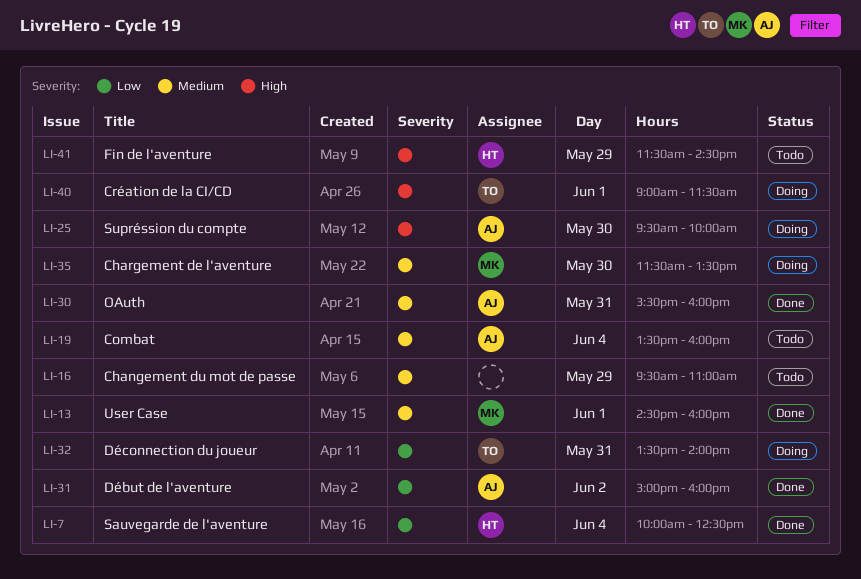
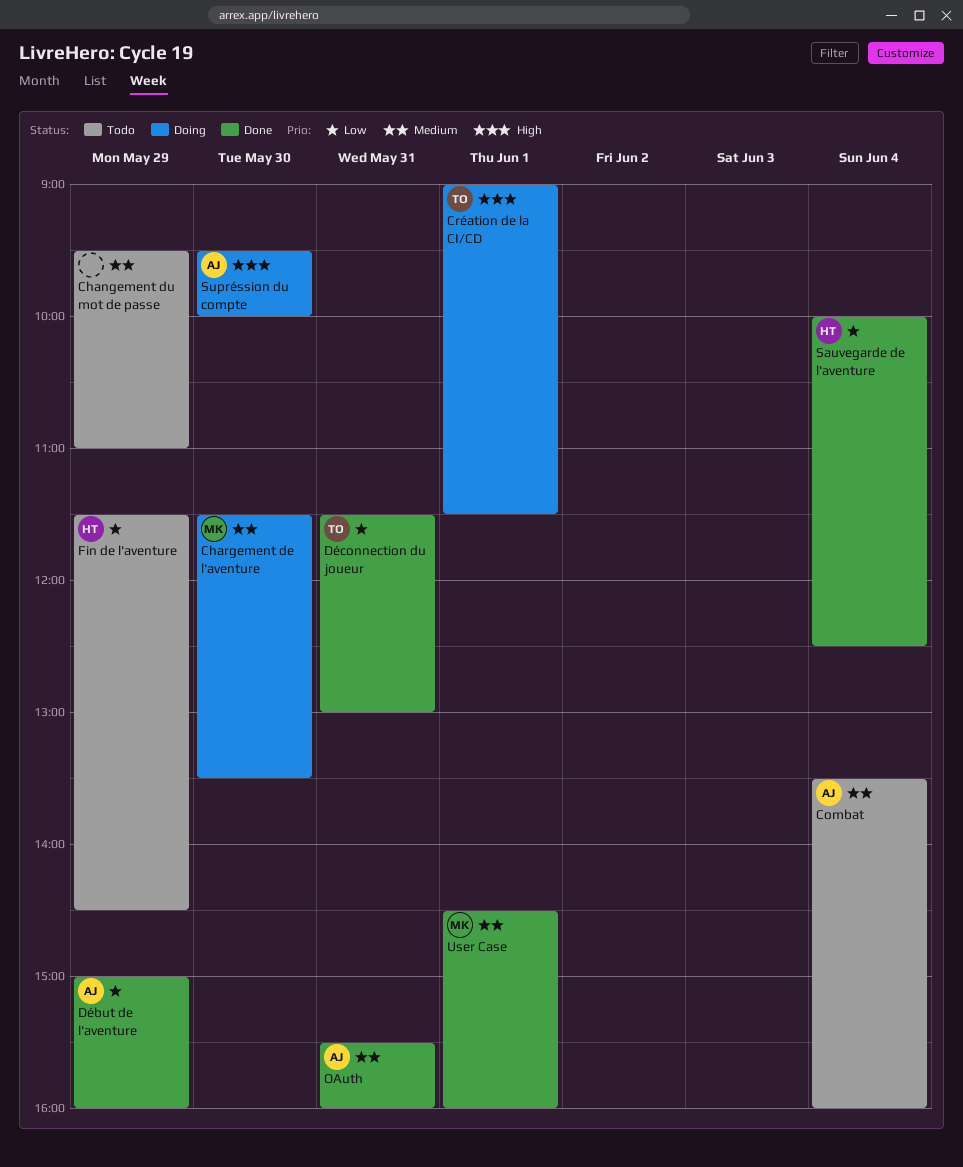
Début de l'aventure, day: Jun 2 -> May 29
Déconnection du joueur, status: Doing -> Done
Déconnection du joueur, begins: 13:30 -> 11:30
Déconnection du joueur, ends: 14:00 -> 13:00
Fin de l'aventure, priority: High -> Low

